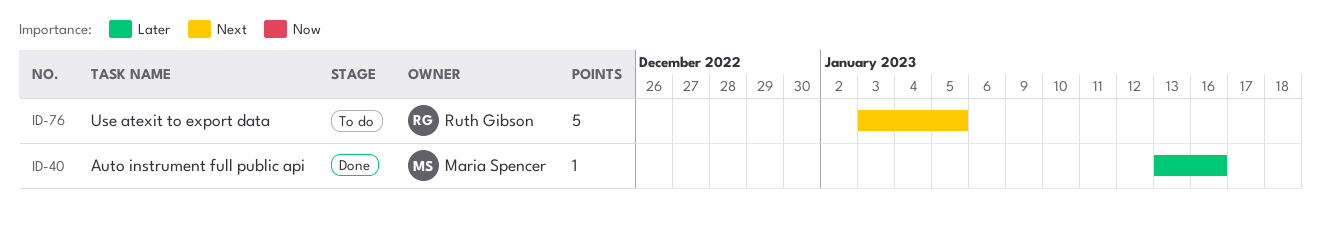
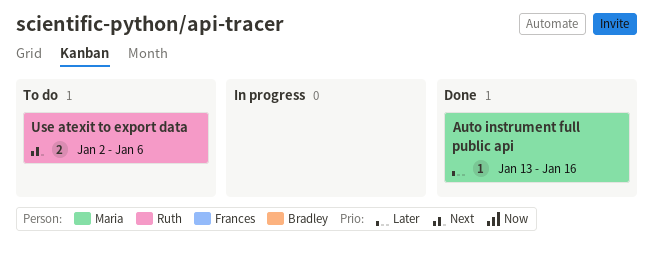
Use atexit to export data, estimate: 5 -> 2
Use atexit to export data, start: Jan 3 -> Jan 2
Use atexit to export data, due: Jan 5 -> Jan 6

